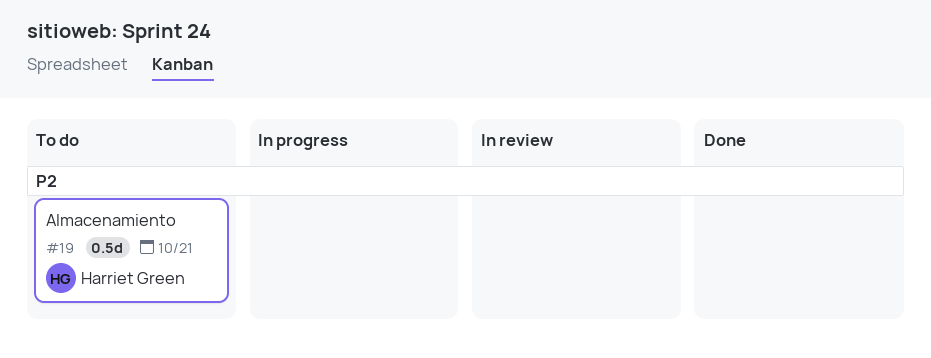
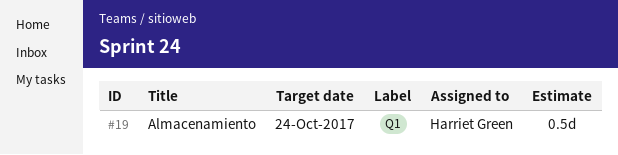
#19, due: Oct 21 -> Oct 24

